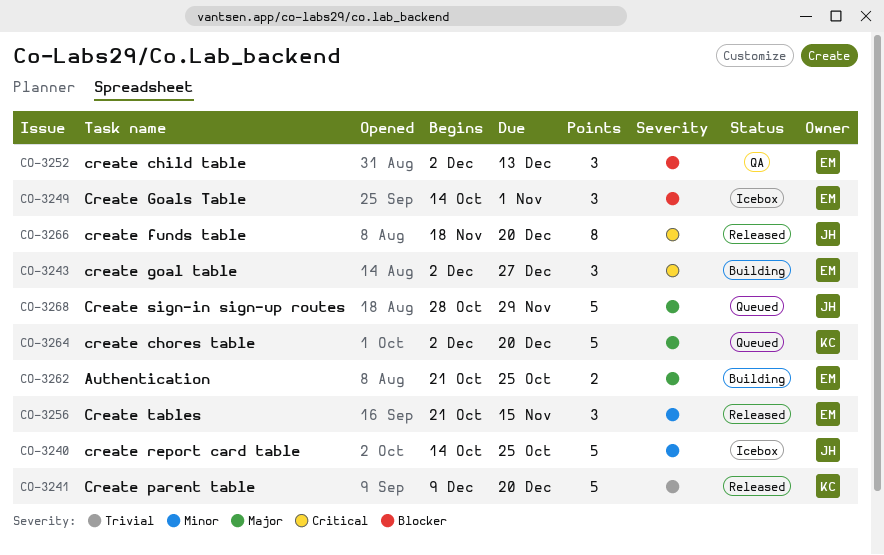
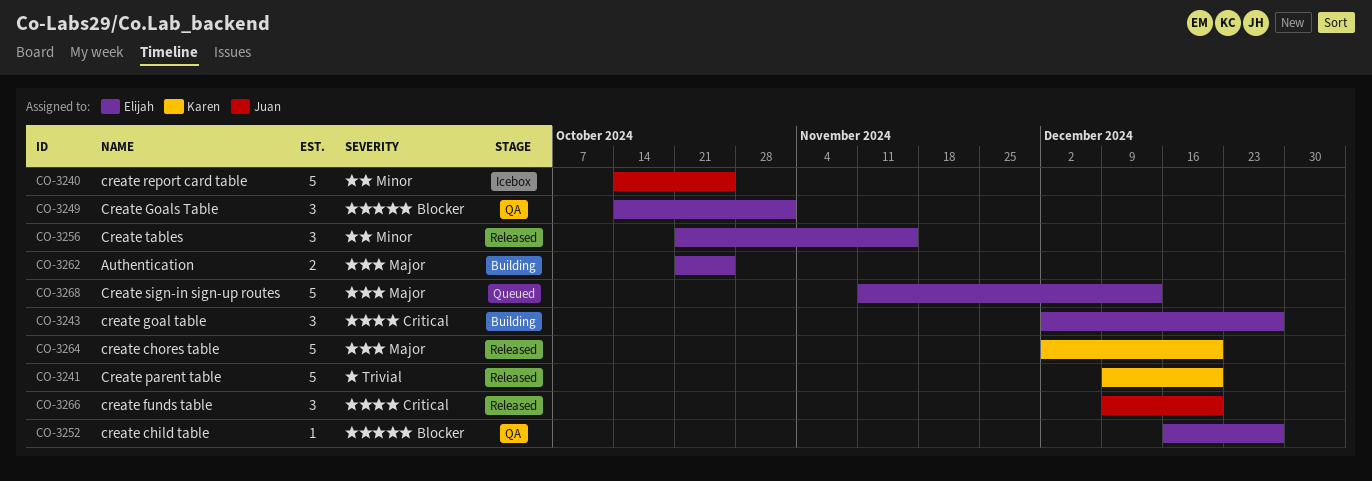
CO-3249, status: Icebox -> QA
CO-3252, estimate: 3 -> 1
CO-3252, start: Dec 2 -> Dec 16
CO-3252, due: Dec 13 -> Dec 27
CO-3264, status: Queued -> Released
CO-3266, estimate: 8 -> 3
CO-3266, start: Nov 18 -> Dec 9
CO-3268, owner: Juan -> Elijah
CO-3268, start: Oct 28 -> Nov 11
CO-3268, due: Nov 29 -> Dec 13

